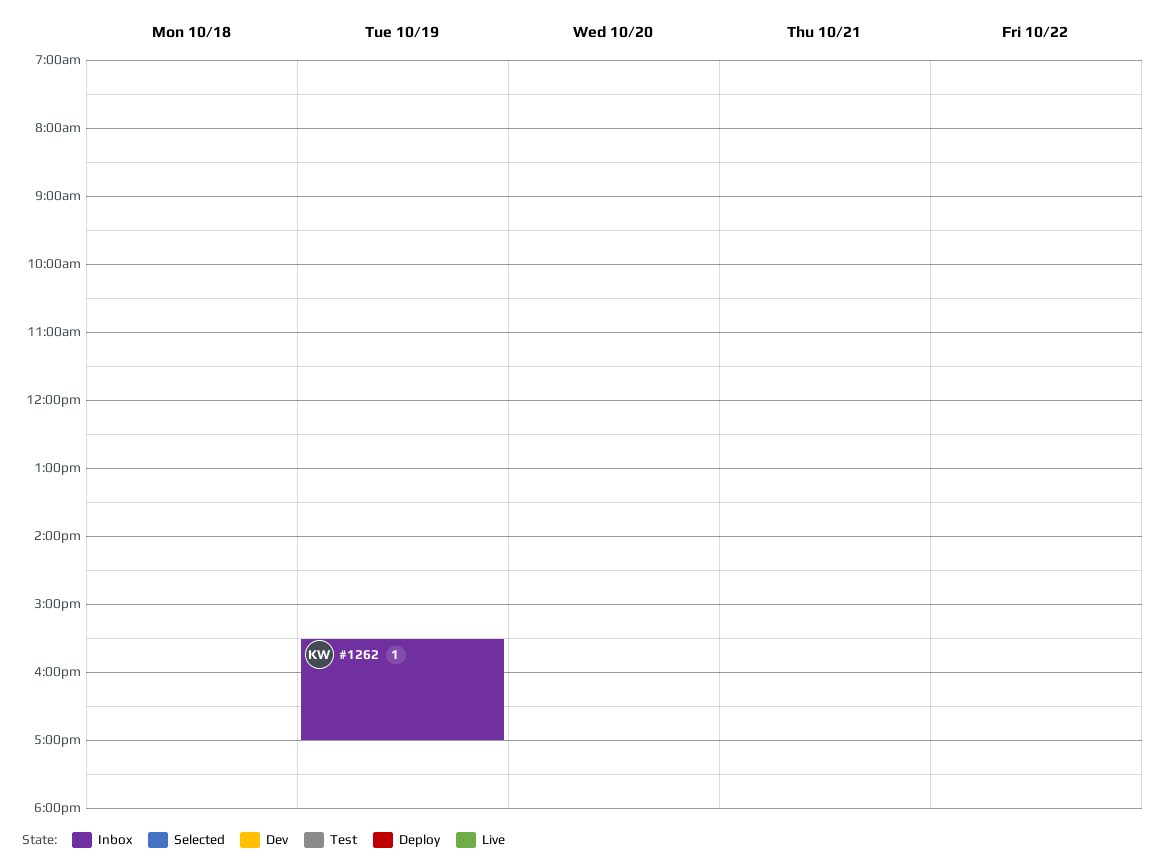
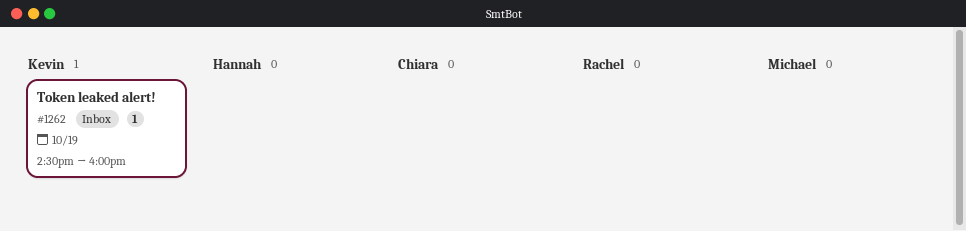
#1262, begins: 15:30 -> 14:30
#1262, ends: 17:00 -> 16:00

